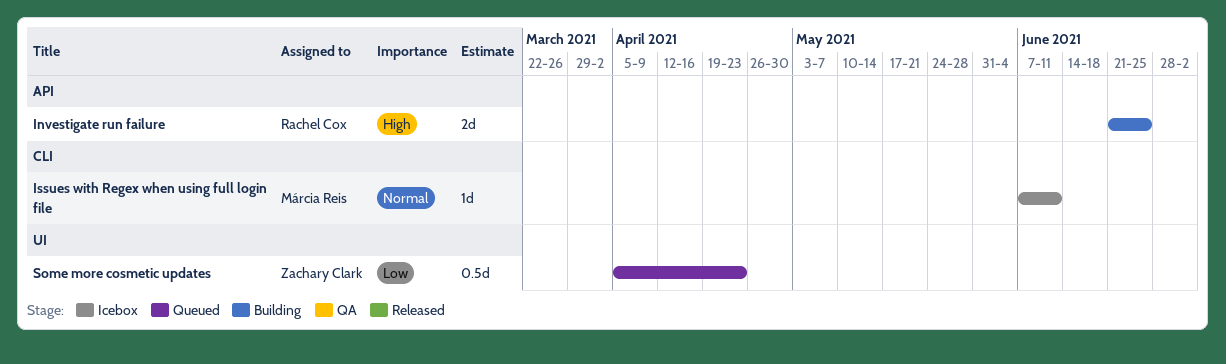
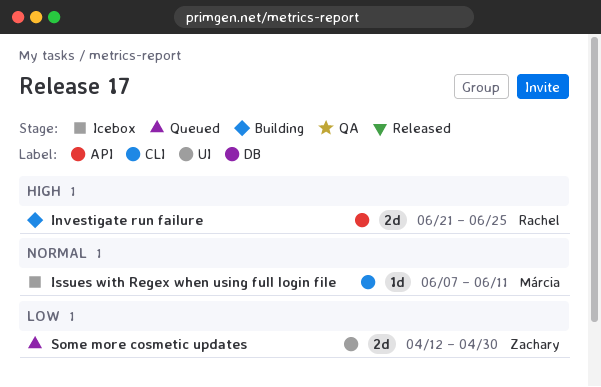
Some more cosmetic updates, estimate: 0.5d -> 2d
Some more cosmetic updates, start: Apr 5 -> Apr 12
Some more cosmetic updates, due: Apr 23 -> Apr 30

